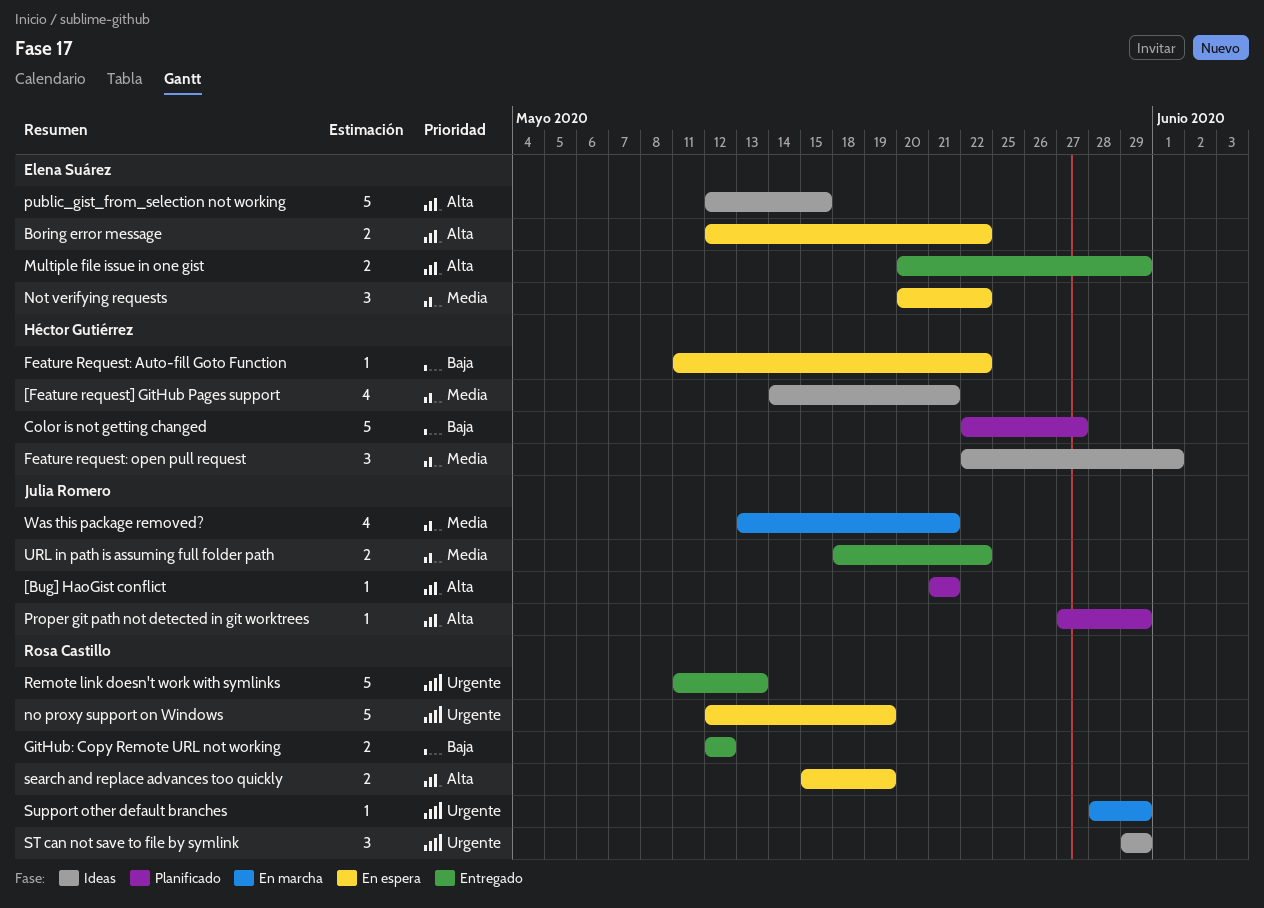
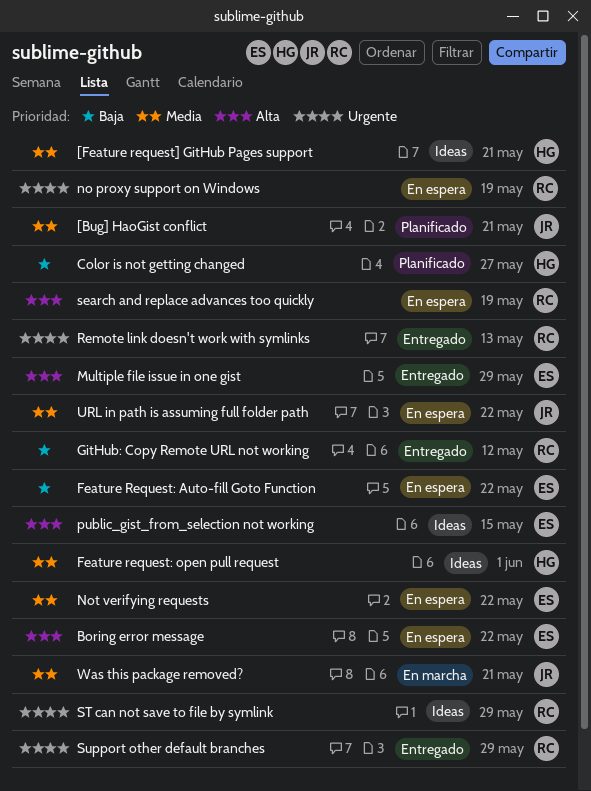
[Bug] HaoGist conflict, priority: Alta -> Media
Feature Request: Auto-fill Goto Function, owner: Héctor Gutiérrez -> Elena Suárez
Proper git path not detected in git worktrees: present -> none
Support other default branches, status: En marcha -> Entregado
URL in path is assuming full folder path, status: Entregado -> En espera

